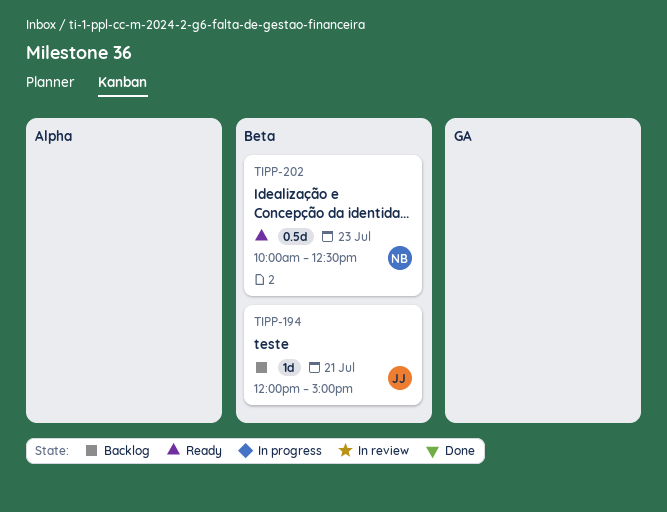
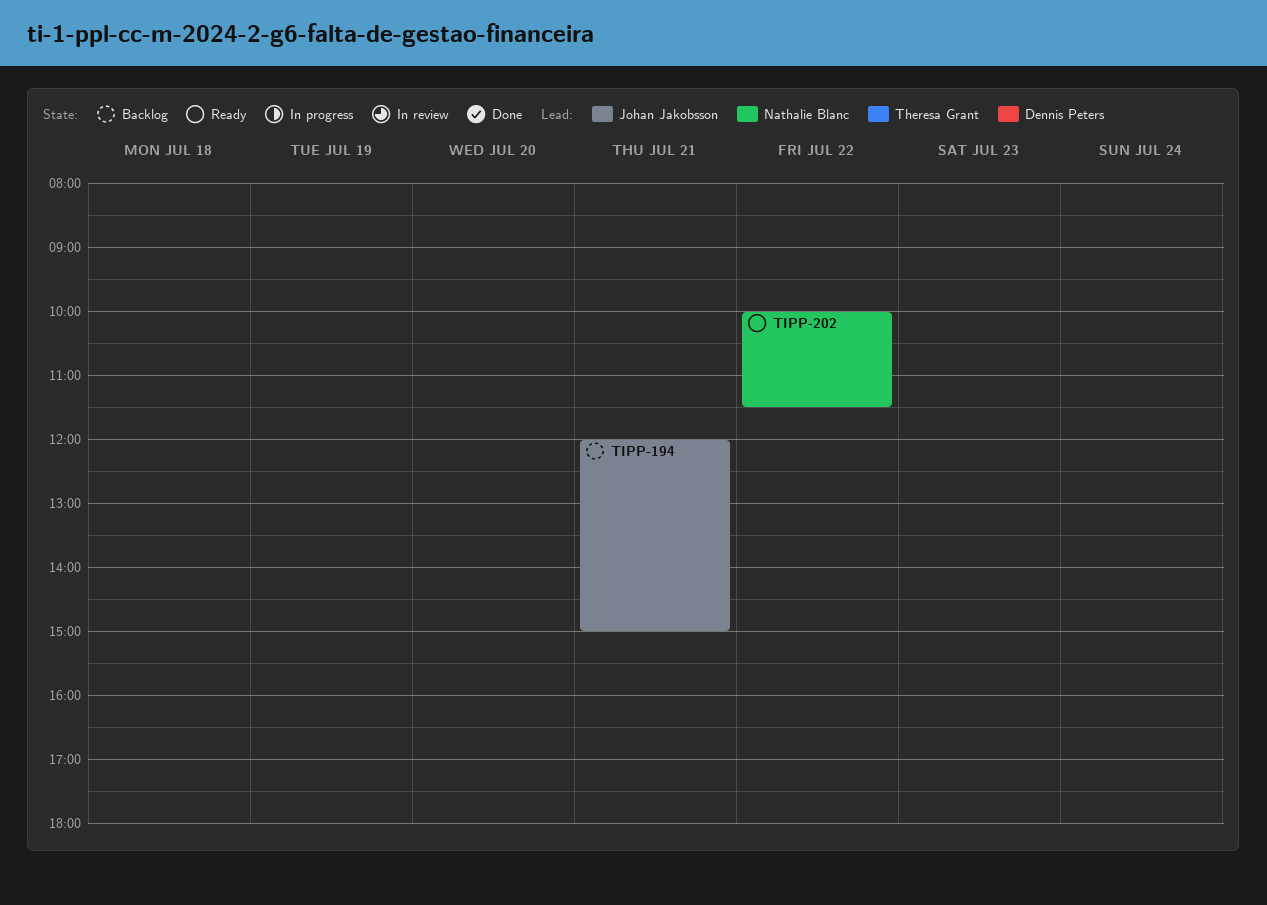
TIPP-202, day: Jul 23 -> Jul 22
TIPP-202, ends: 12:30 -> 11:30

